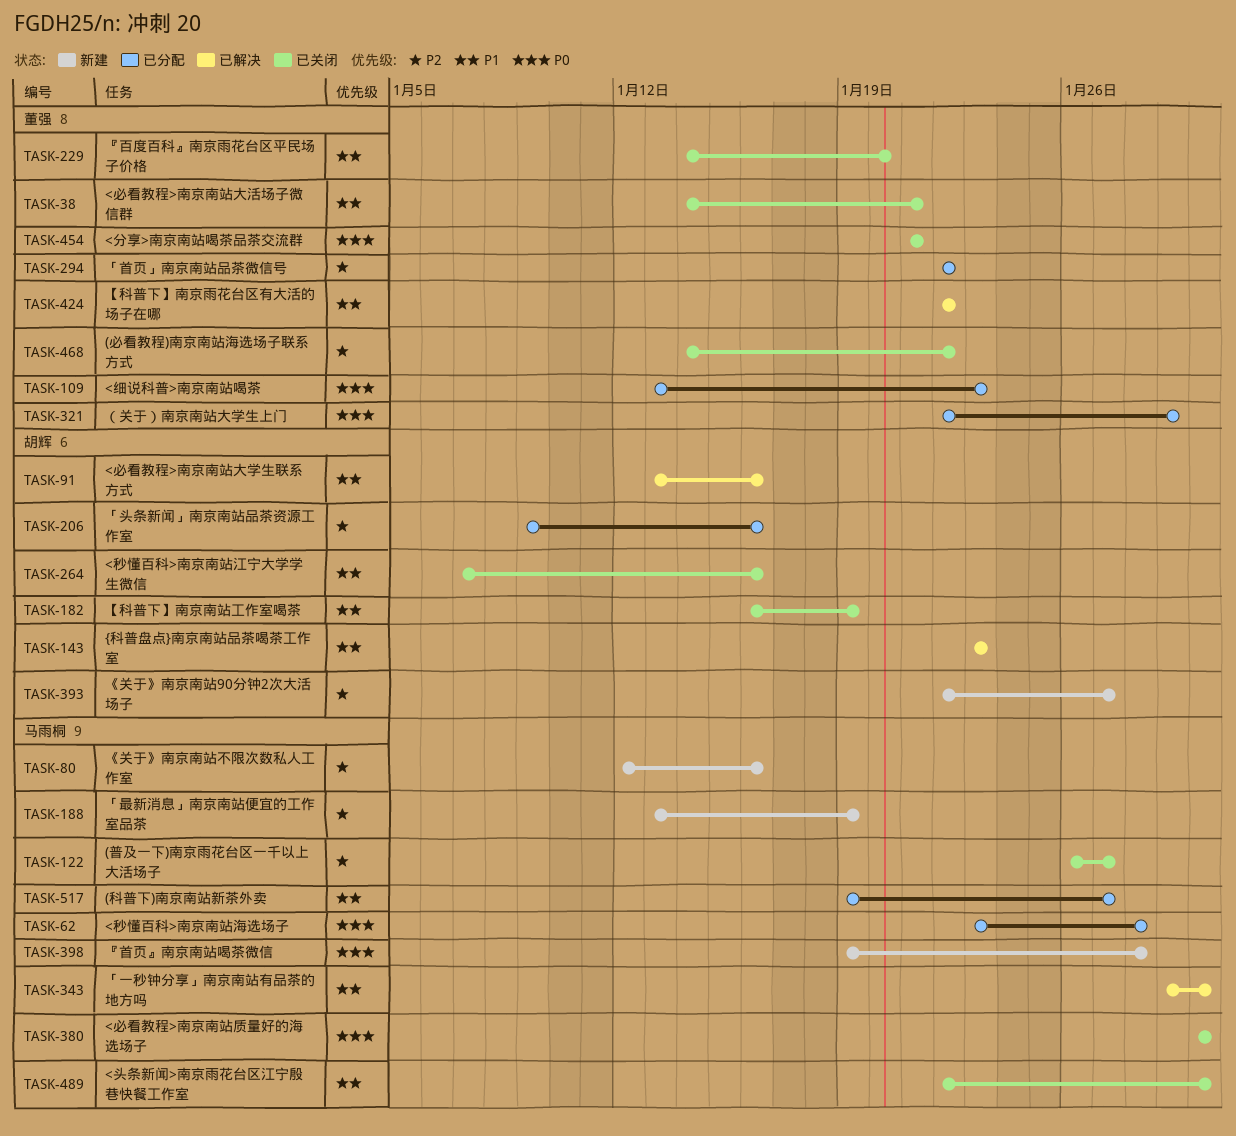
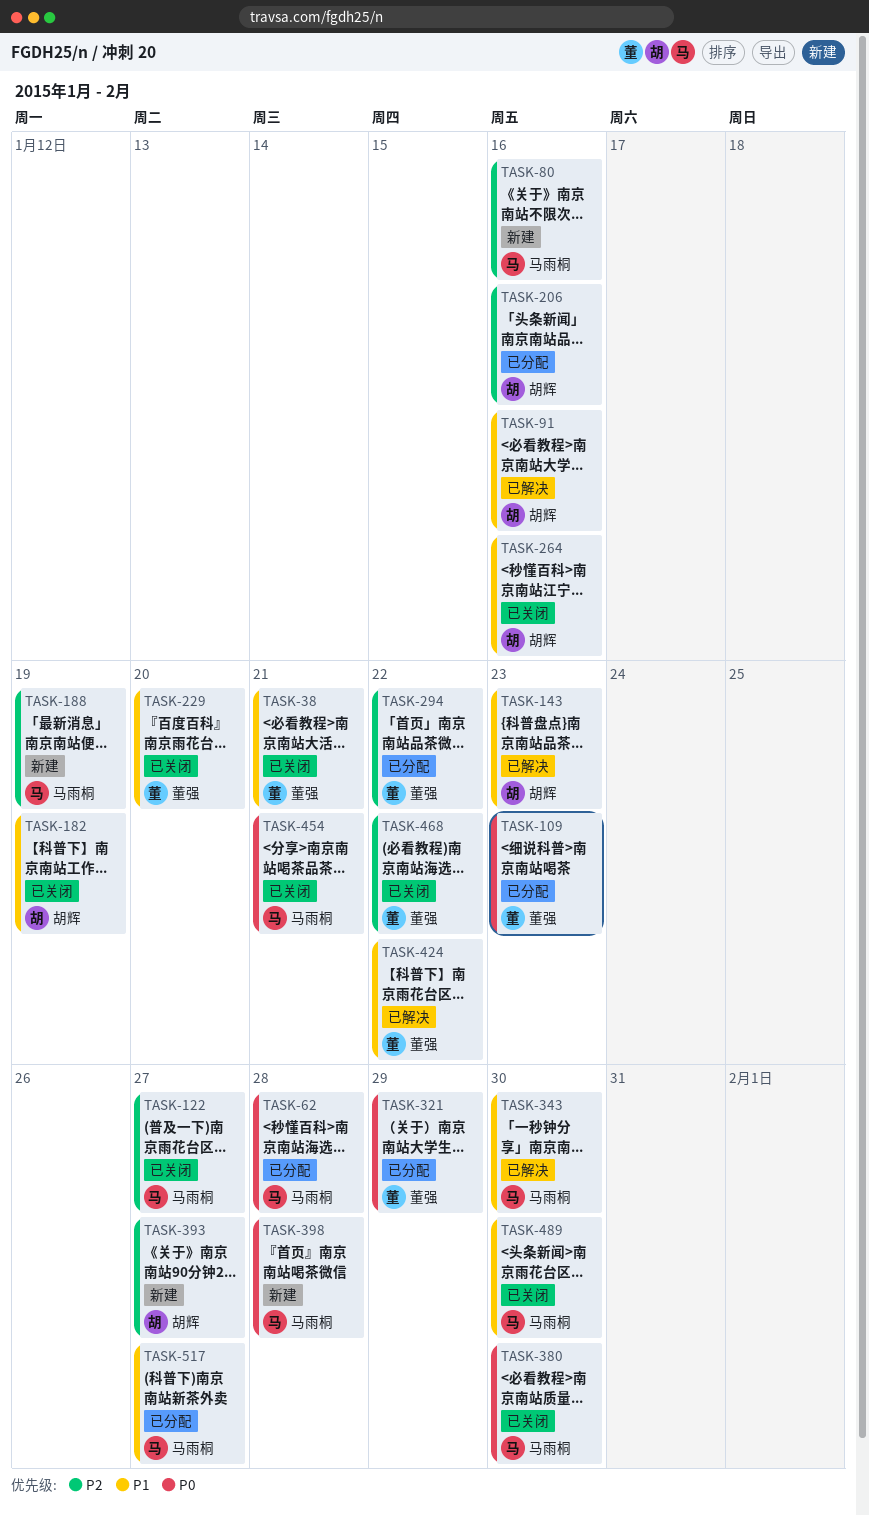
TASK-454, owner: 董强 -> 马雨桐

